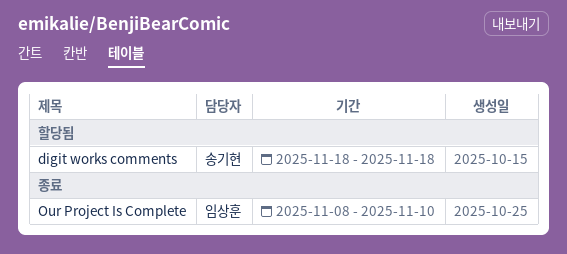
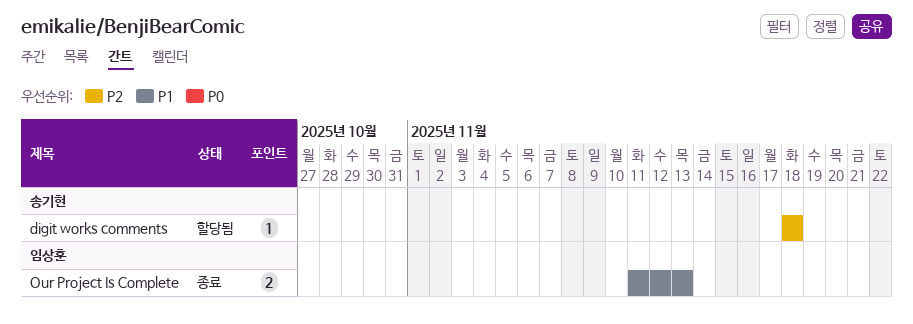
Our Project Is Complete, start: Nov 8 -> Nov 11
Our Project Is Complete, due: Nov 10 -> Nov 13

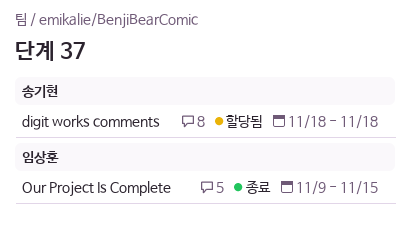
Our Project Is Complete, start: Nov 11 -> Nov 9
Our Project Is Complete, due: Nov 13 -> Nov 15

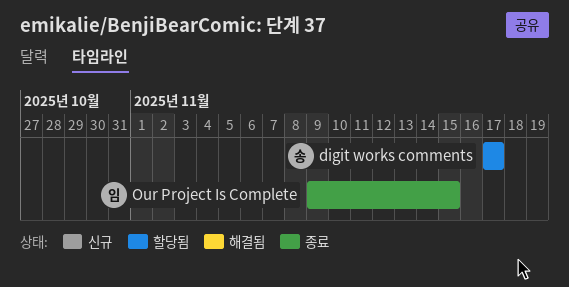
digit works comments, start: Nov 18 -> Nov 17
digit works comments, due: Nov 18 -> Nov 17

